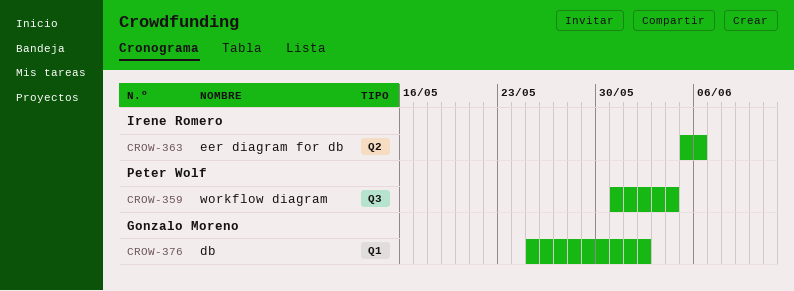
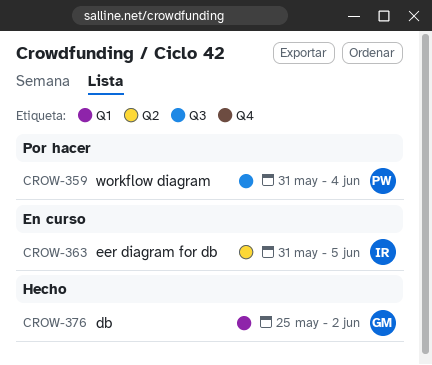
CROW-363, start: Jun 5 -> May 31
CROW-363, due: Jun 6 -> Jun 5

